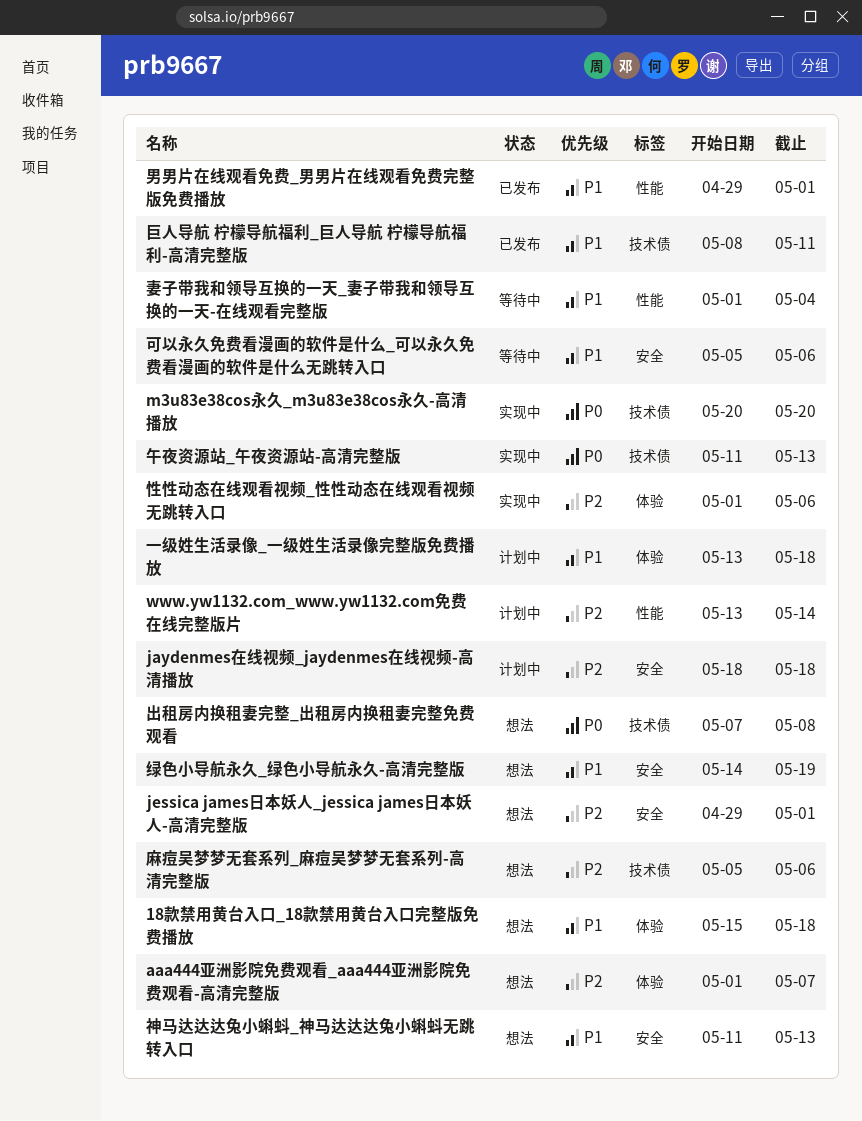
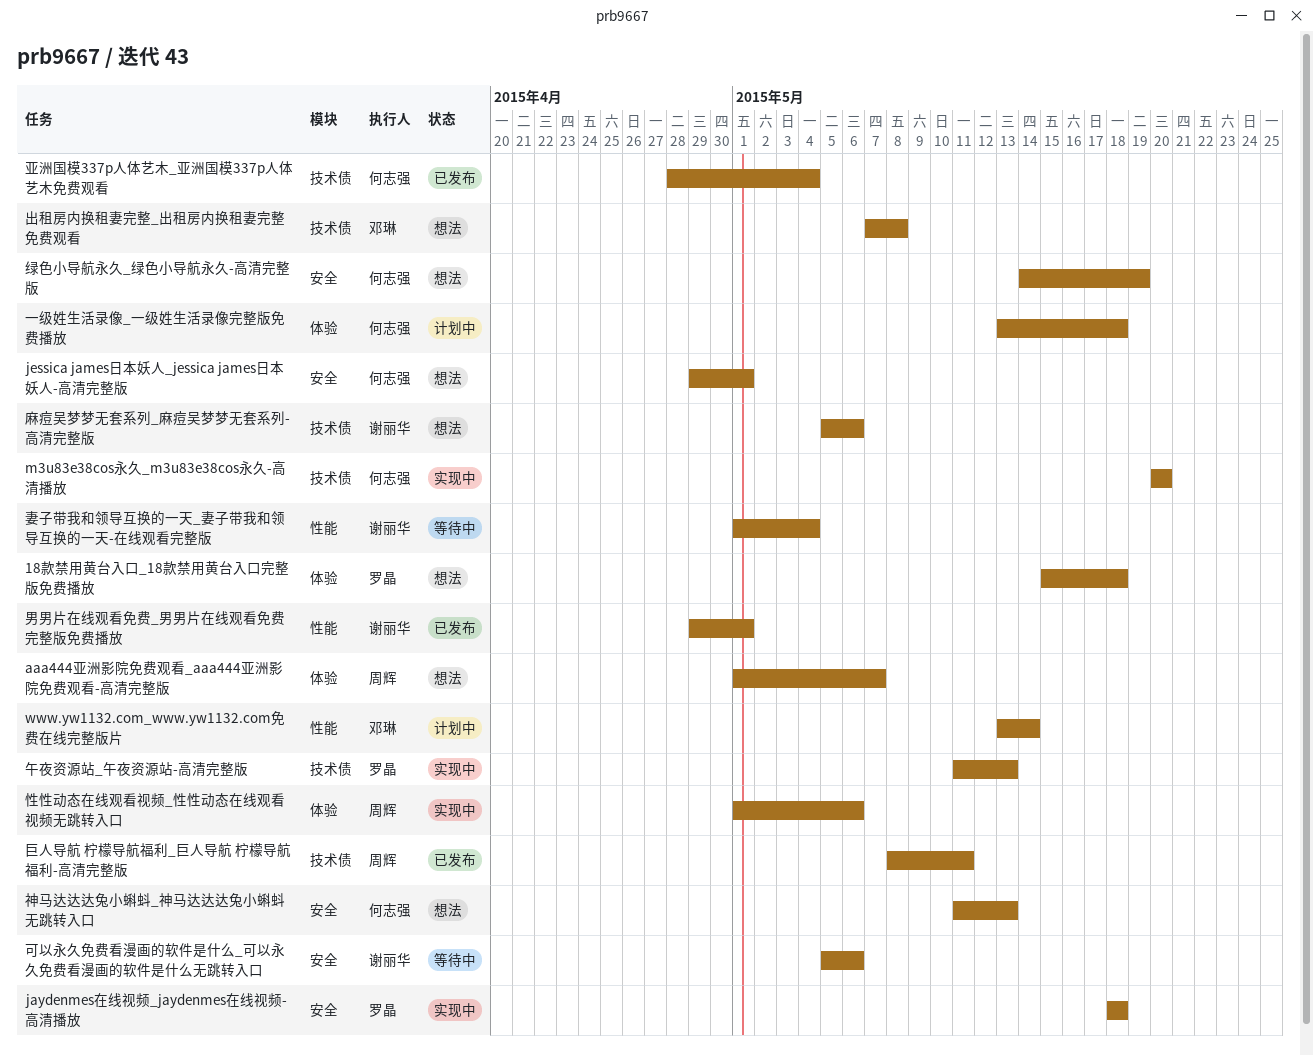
jaydenmes在线视频_jaydenmes在线视频-高清播放, status: 计划中 -> 实现中
亚洲国模337p人体艺木_亚洲国模337p人体艺木免费观看: none -> present

